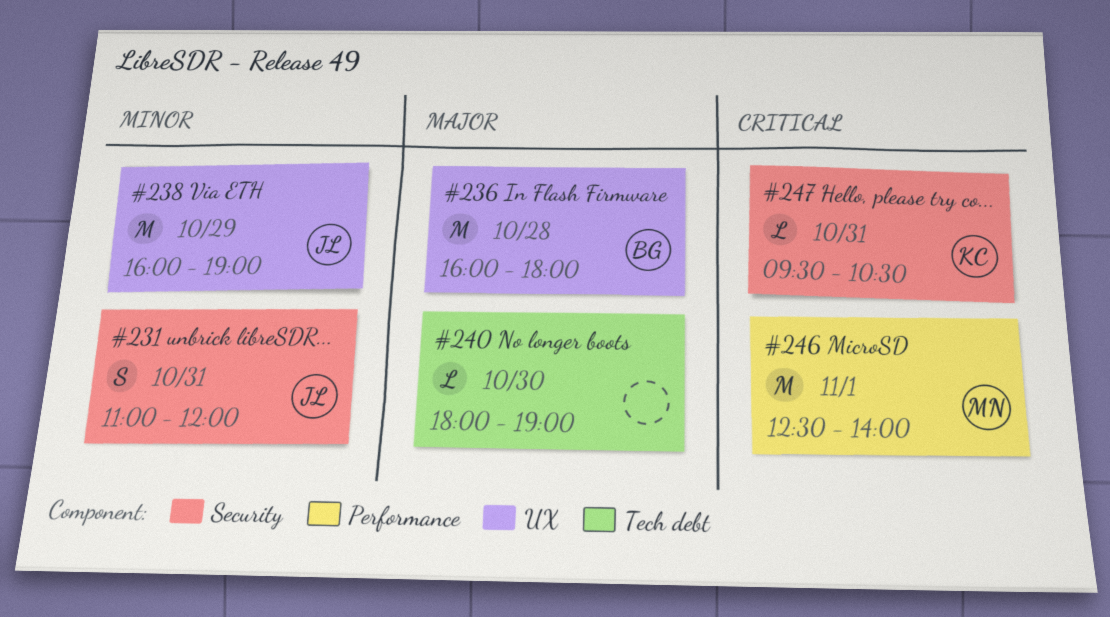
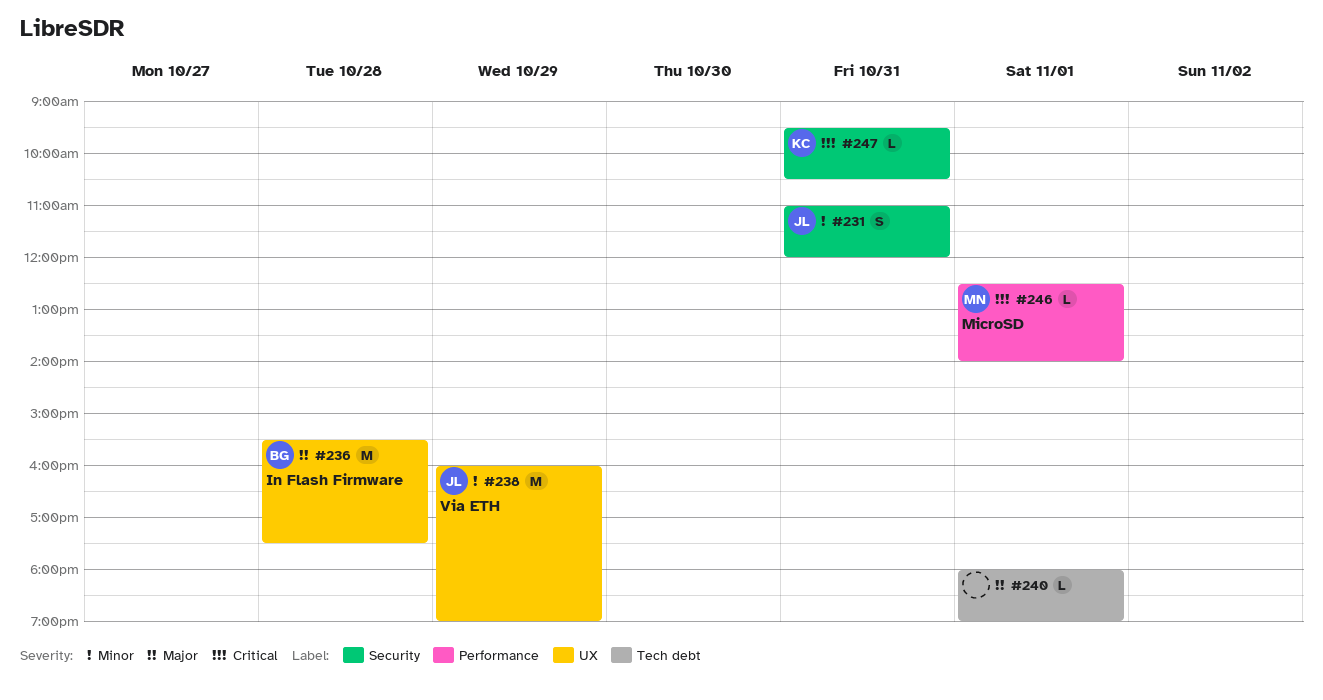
#236, begins: 16:00 -> 15:30
#236, ends: 18:00 -> 17:30
#240, day: Oct 30 -> Nov 1
#246, estimate: M -> L

